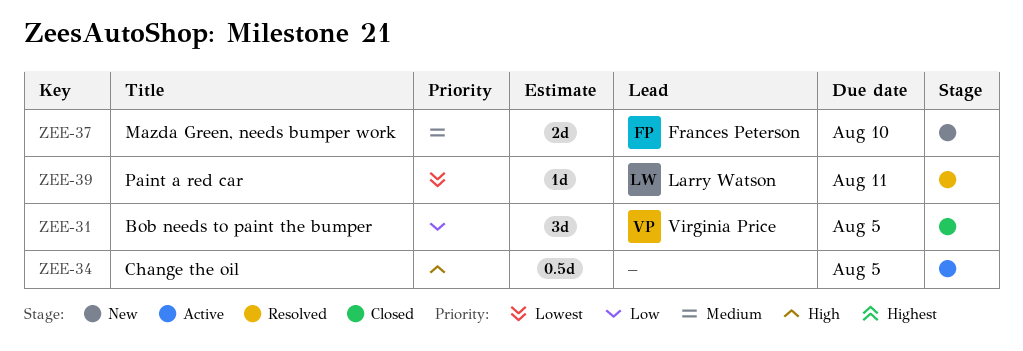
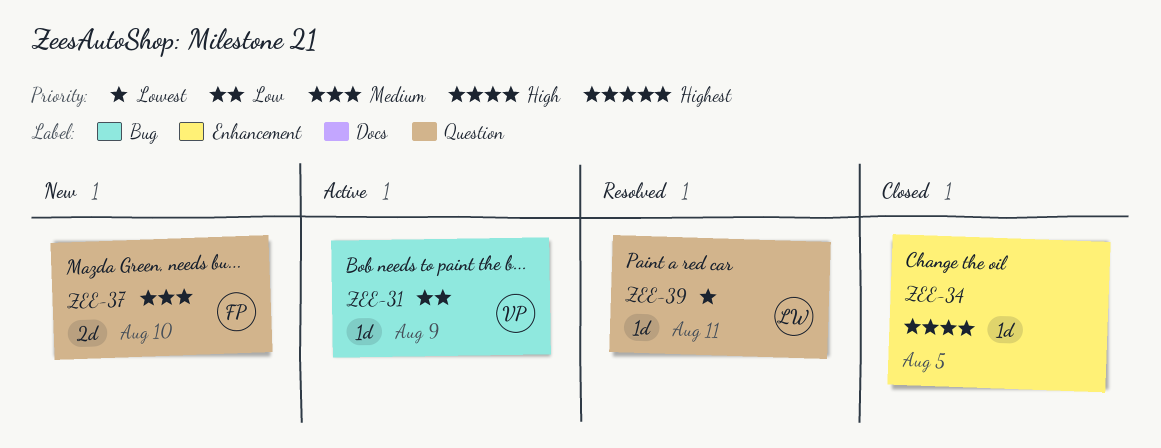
ZEE-31, status: Closed -> Active
ZEE-31, estimate: 3d -> 1d
ZEE-31, due: Aug 5 -> Aug 9
ZEE-34, status: Active -> Closed
ZEE-34, estimate: 0.5d -> 1d

